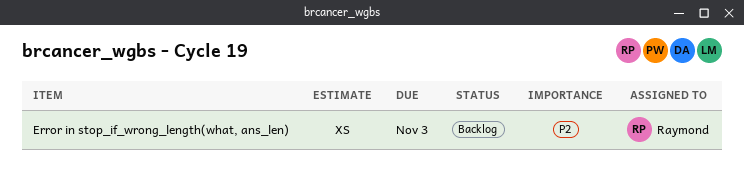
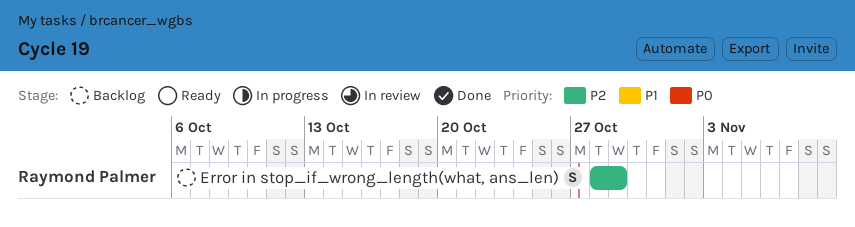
Error in stop_if_wrong_length(what, ans_len), estimate: XS -> S
Error in stop_if_wrong_length(what, ans_len), due: Nov 3 -> Oct 29

